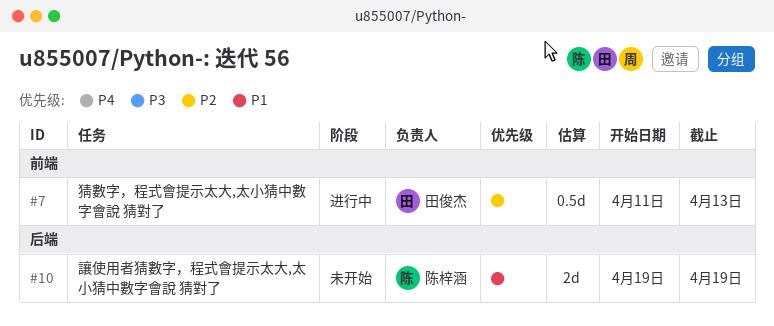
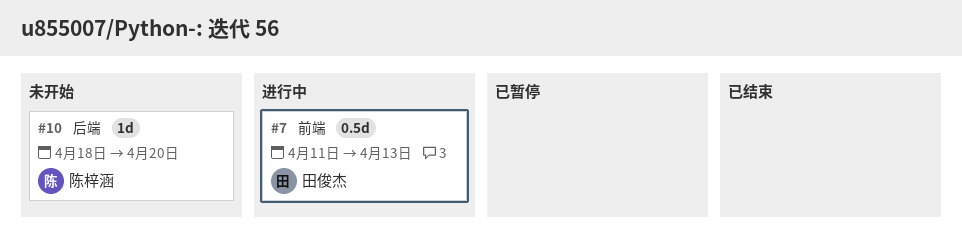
#10, estimate: 2d -> 1d
#10, start: Apr 19 -> Apr 18
#10, due: Apr 19 -> Apr 20

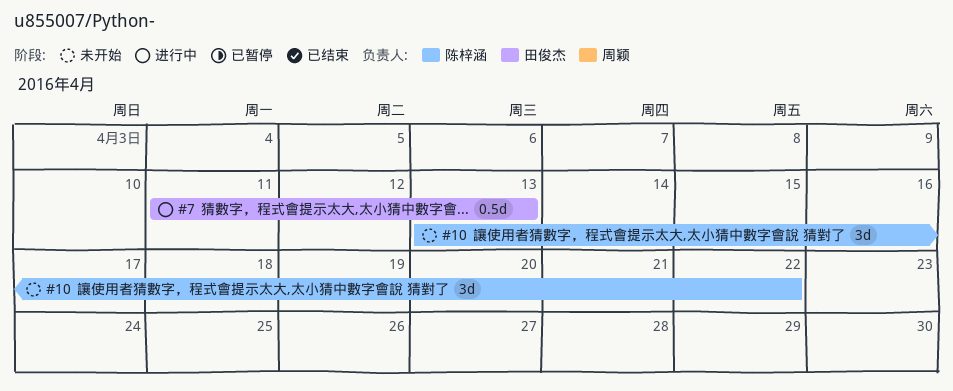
#10, estimate: 1d -> 3d
#10, start: Apr 18 -> Apr 13
#10, due: Apr 20 -> Apr 22

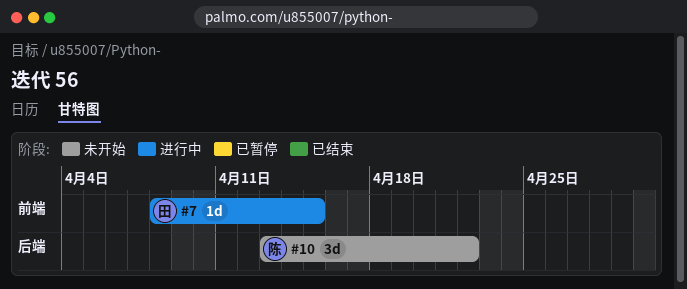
#7, estimate: 0.5d -> 1d
#7, start: Apr 11 -> Apr 8
#7, due: Apr 13 -> Apr 15

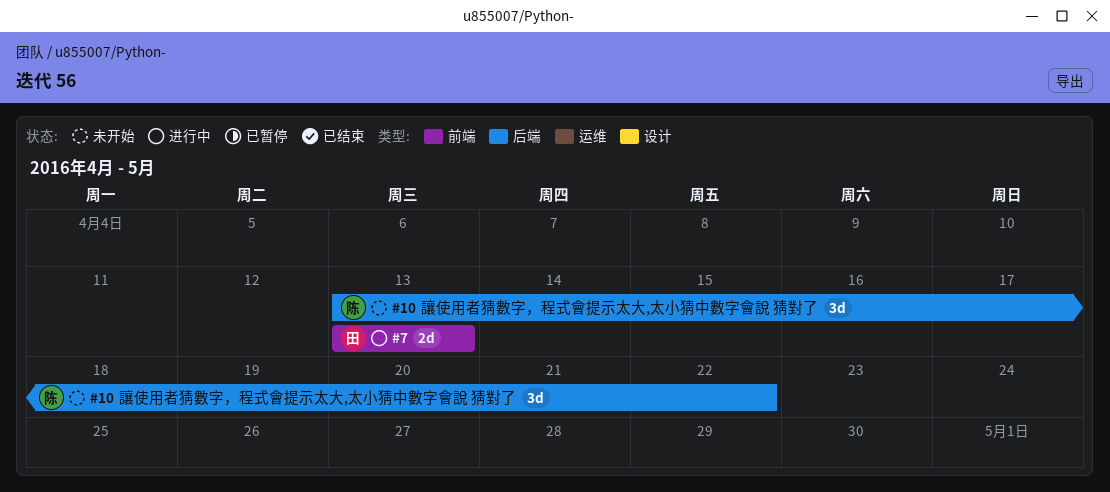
#7, estimate: 1d -> 2d
#7, start: Apr 8 -> Apr 13
#7, due: Apr 15 -> Apr 13

